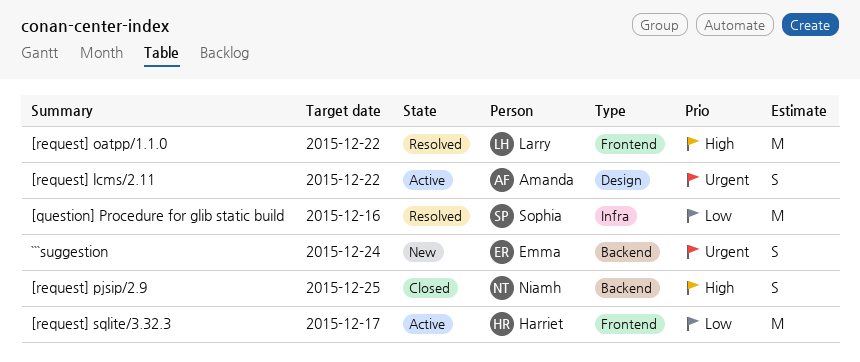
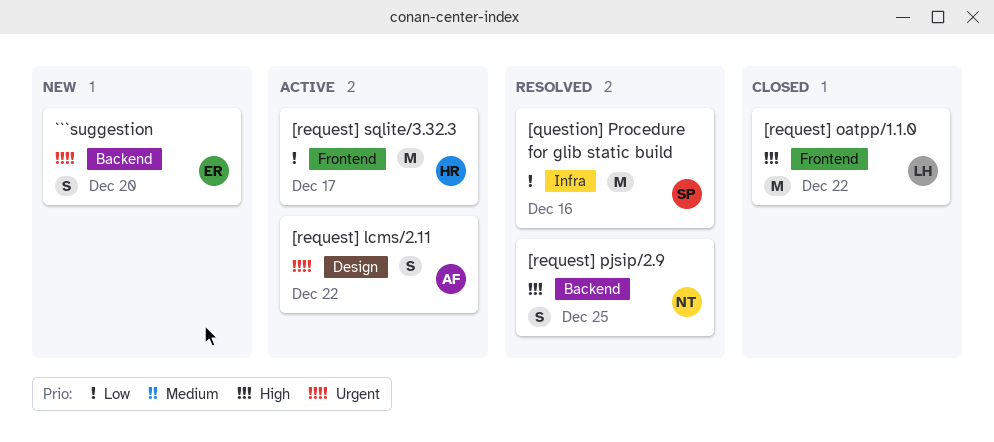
[request] oatpp/1.1.0, status: Resolved -> Closed
[request] pjsip/2.9, status: Closed -> Resolved
```suggestion, due: Dec 24 -> Dec 20

